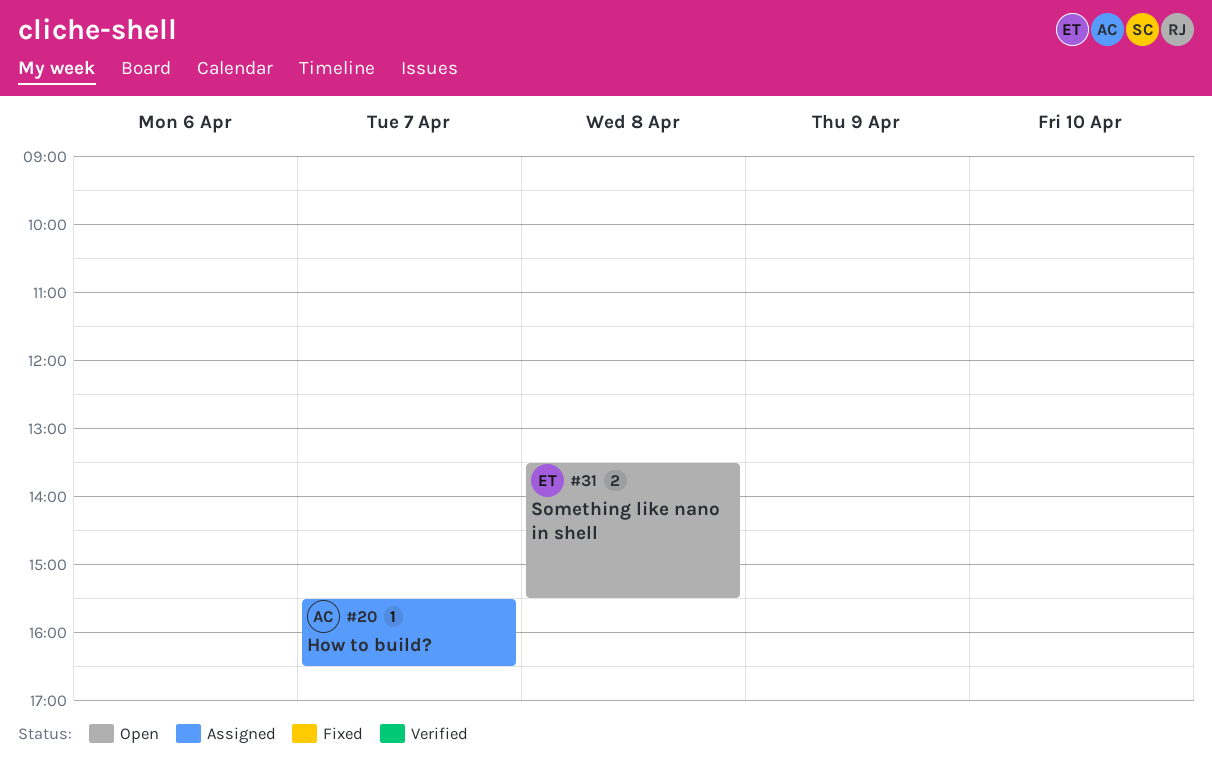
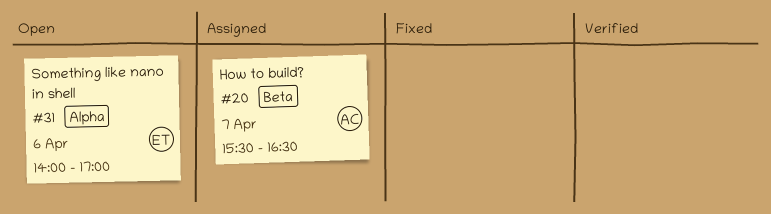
#31, day: Apr 8 -> Apr 6
#31, begins: 13:30 -> 14:00
#31, ends: 15:30 -> 17:00

